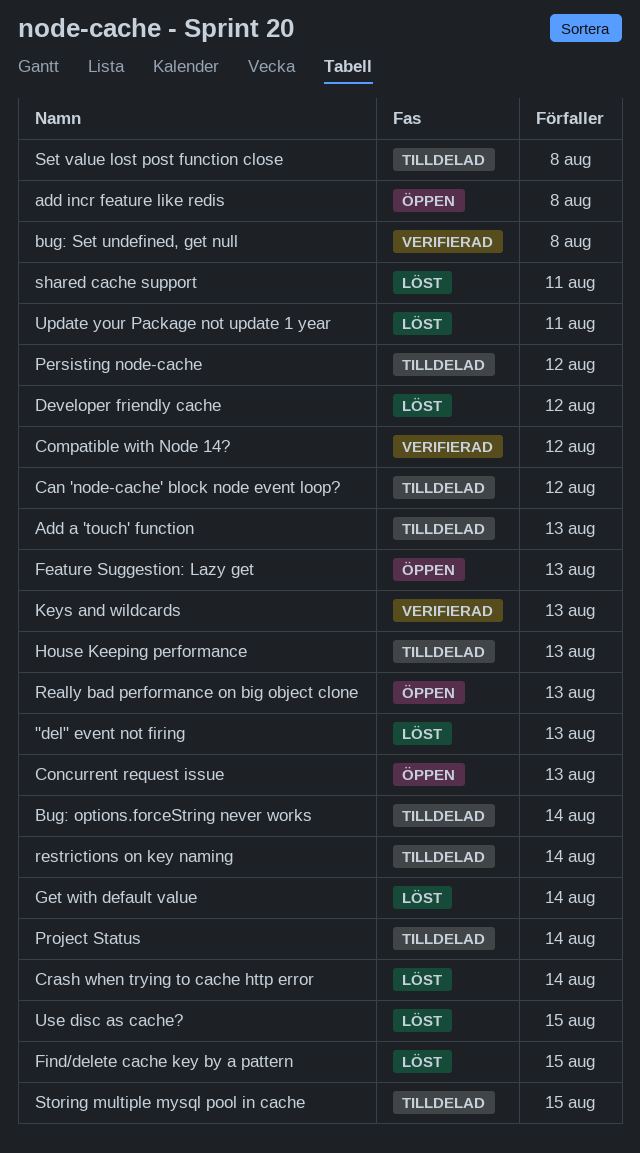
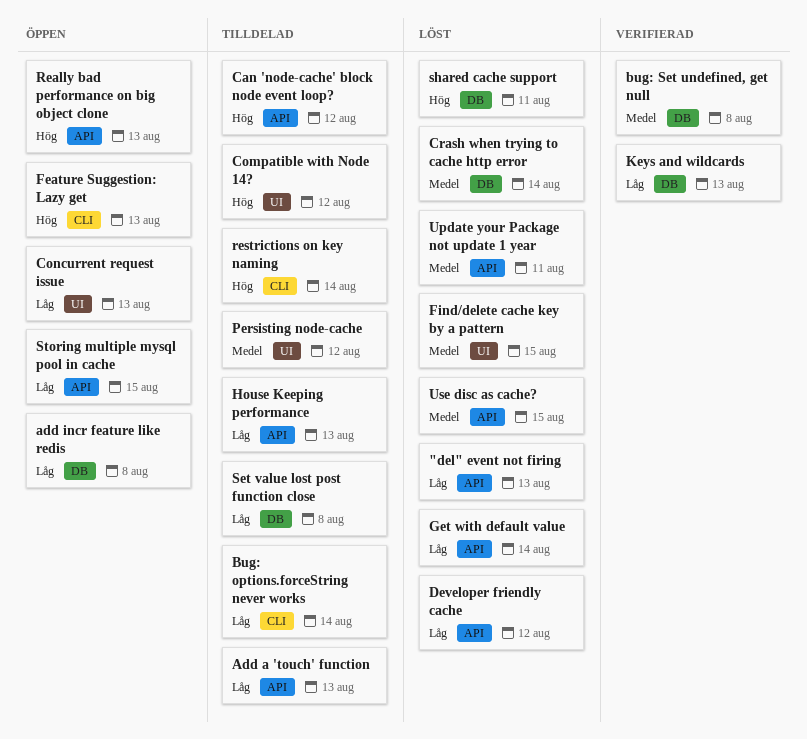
Compatible with Node 14?, status: Verifierad -> Tilldelad
Project Status: present -> none
Storing multiple mysql pool in cache, status: Tilldelad -> Öppen

